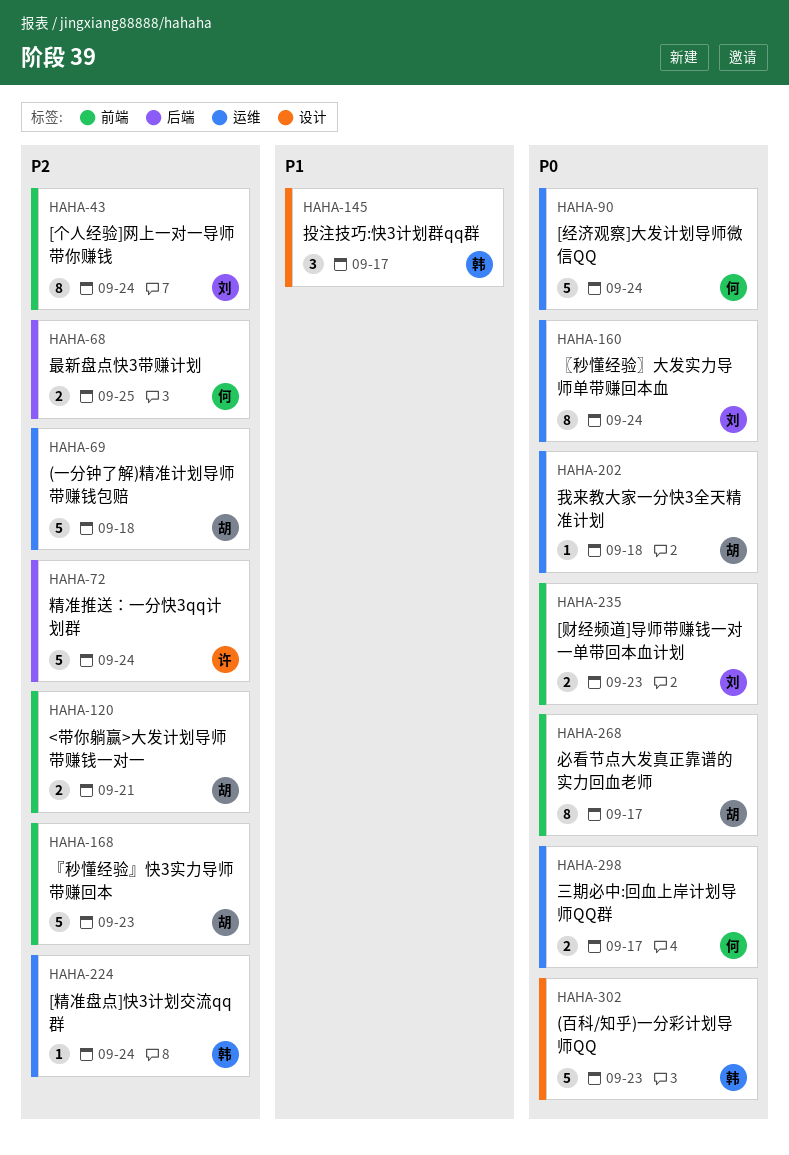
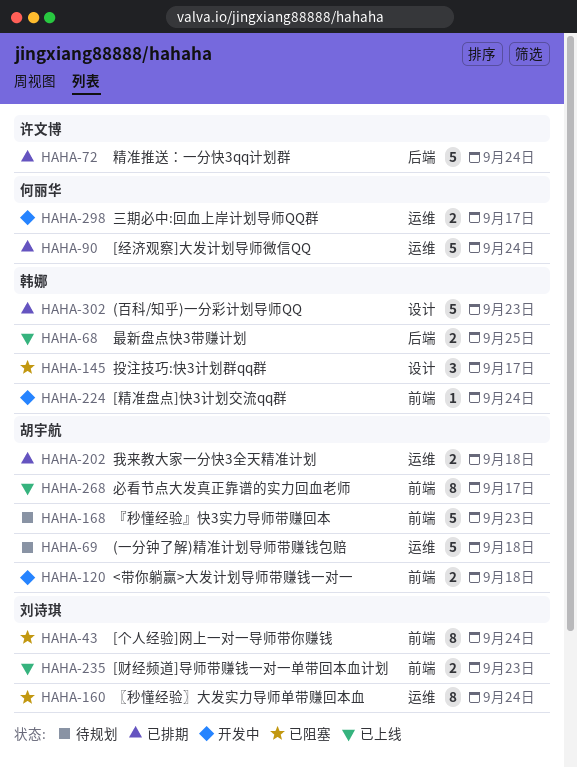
HAHA-68, owner: 何丽华 -> 韩娜
HAHA-120, due: Sep 21 -> Sep 18
HAHA-202, estimate: 1 -> 2
HAHA-224, label: 运维 -> 前端

